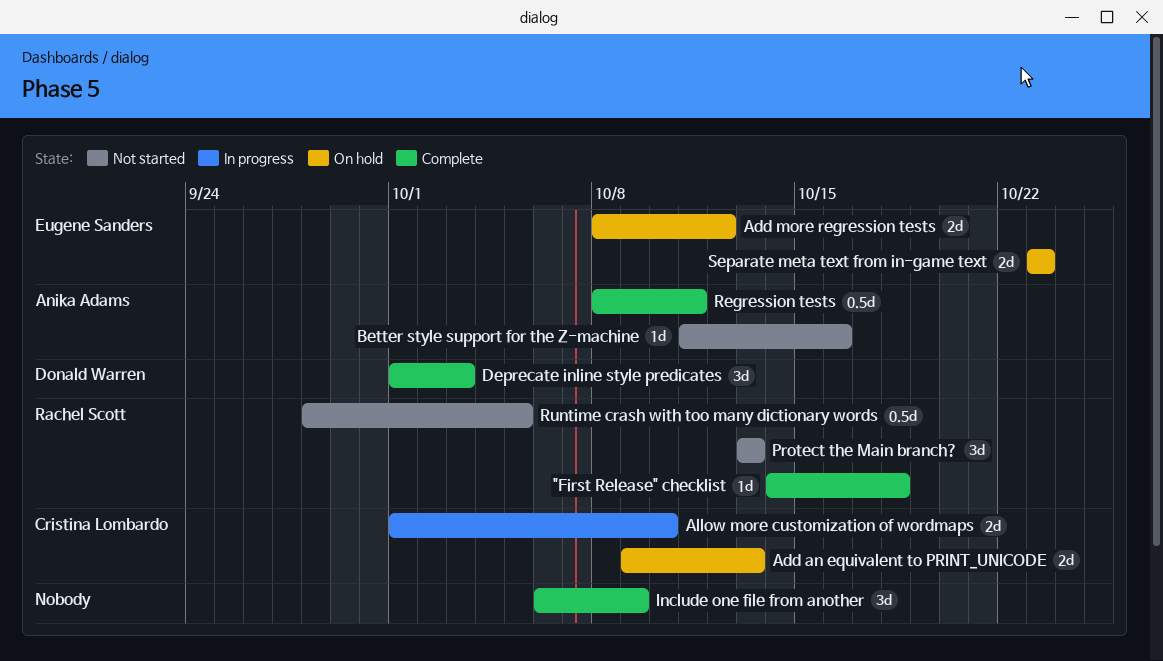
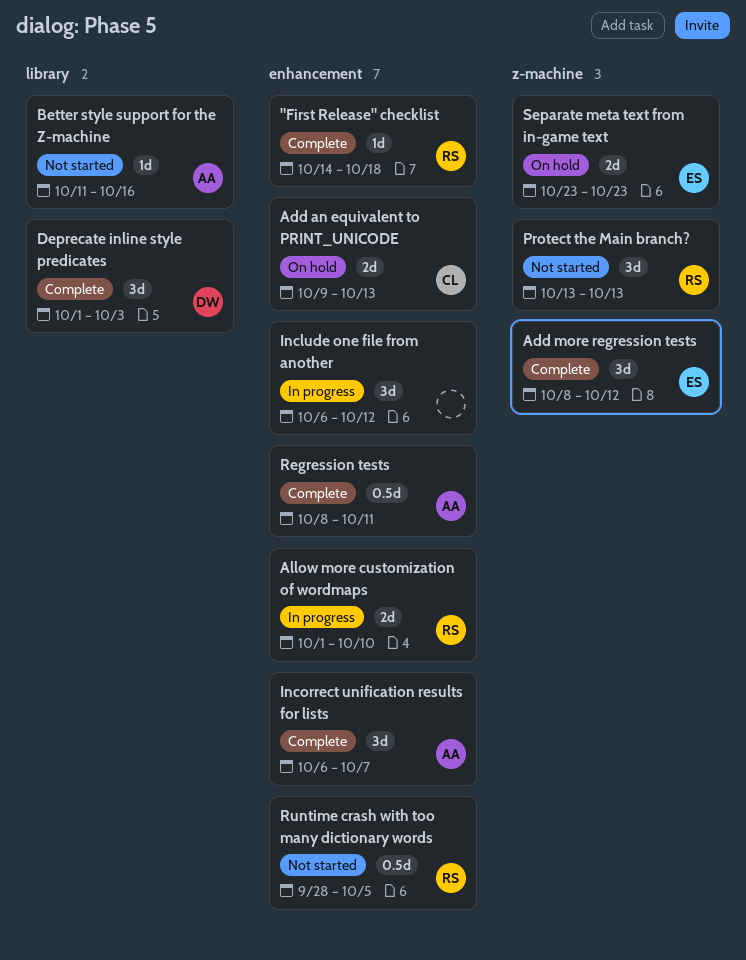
Add more regression tests, status: On hold -> Complete
Add more regression tests, estimate: 2d -> 3d
Allow more customization of wordmaps, owner: Cristina Lombardo -> Rachel Scott
Include one file from another, status: Complete -> In progress
Include one file from another, due: Oct 9 -> Oct 12
Incorrect unification results for lists: none -> present

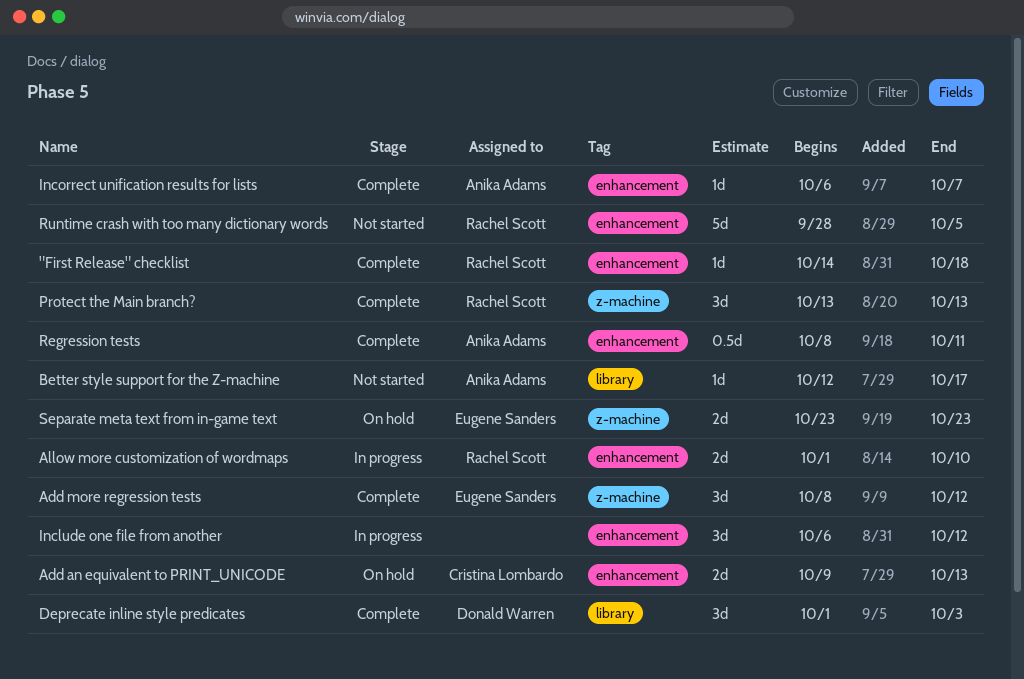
Better style support for the Z-machine, start: Oct 11 -> Oct 12
Better style support for the Z-machine, due: Oct 16 -> Oct 17
Incorrect unification results for lists, estimate: 3d -> 1d
Protect the Main branch?, status: Not started -> Complete
Runtime crash with too many dictionary words, estimate: 0.5d -> 5d

